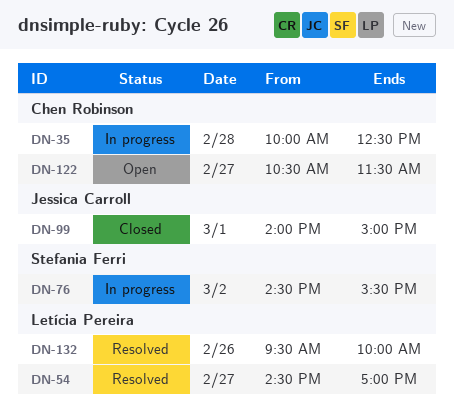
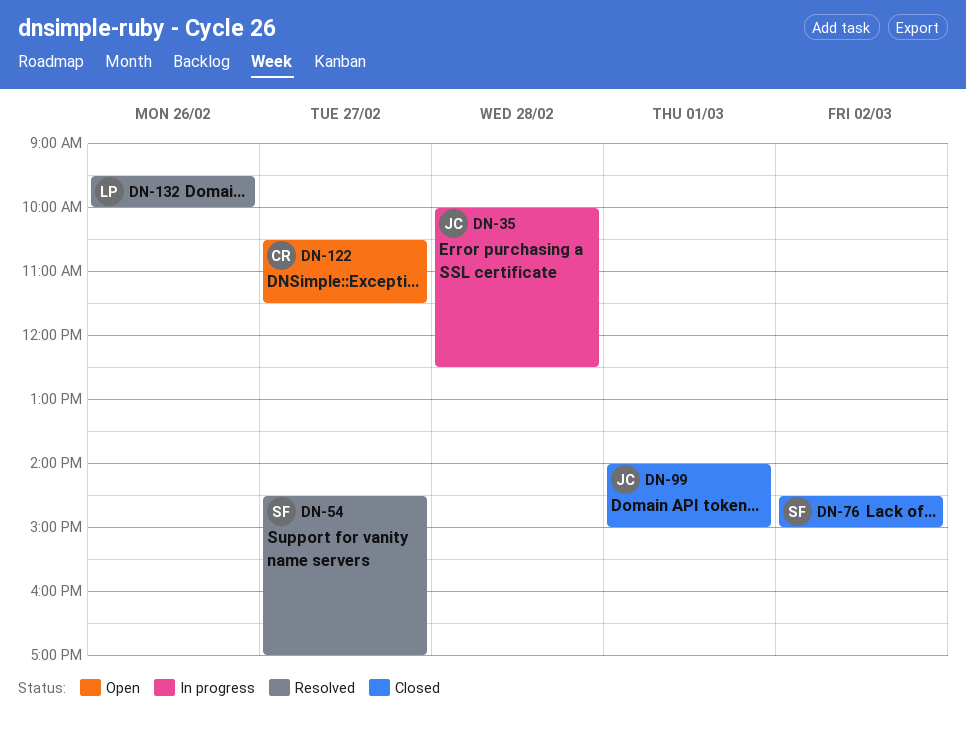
DN-35, owner: Chen Robinson -> Jessica Carroll
DN-54, owner: Letícia Pereira -> Stefania Ferri
DN-76, status: In progress -> Closed
DN-76, ends: 15:30 -> 15:00

